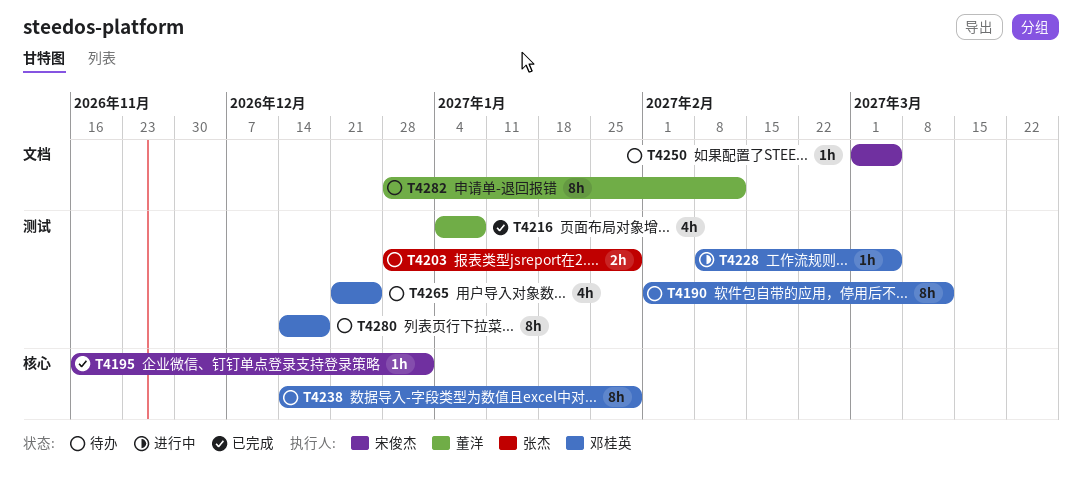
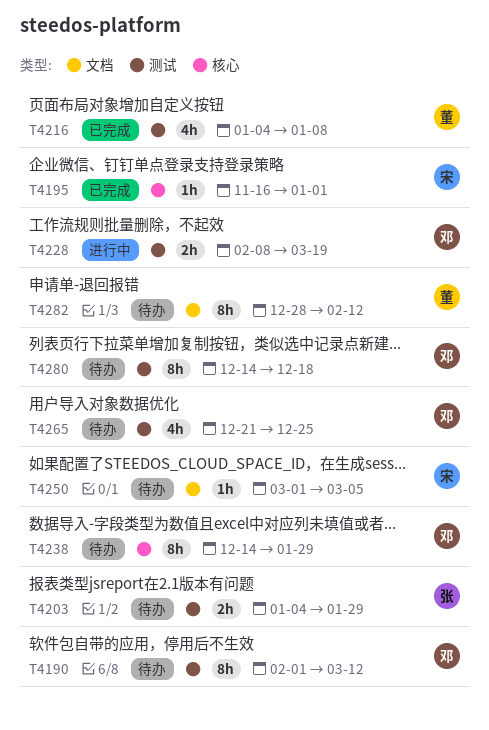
T4203, start: Dec 28 -> Jan 4
T4228, estimate: 1h -> 2h
T4228, due: Mar 5 -> Mar 19

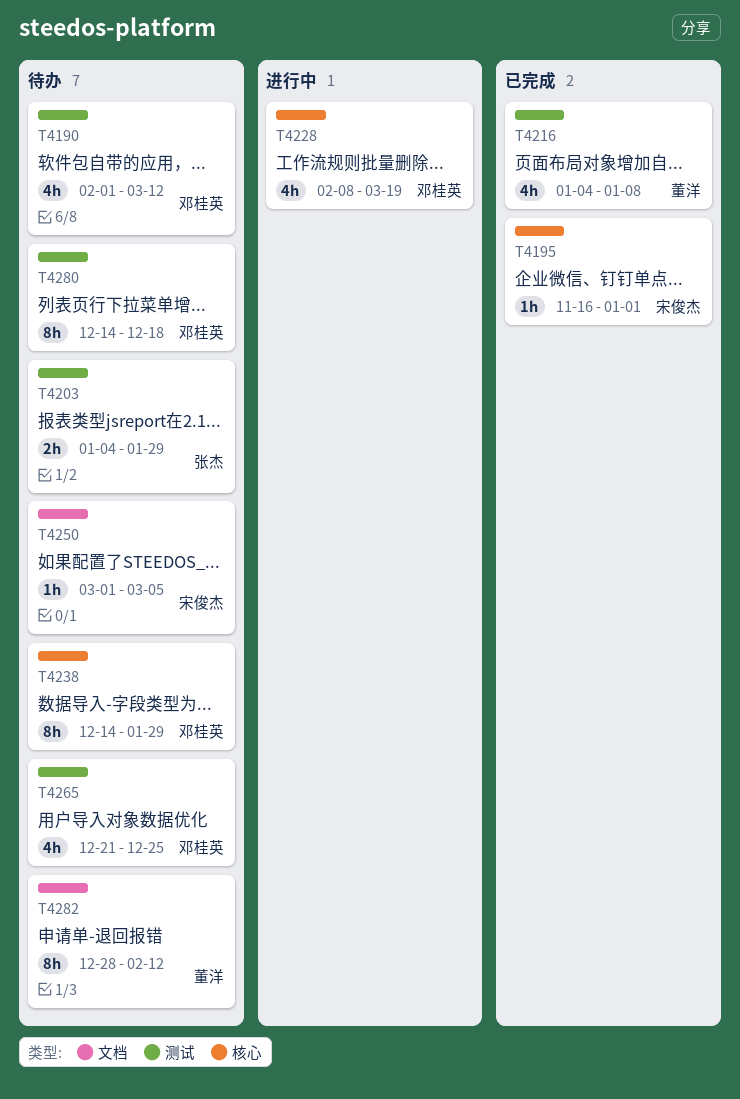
T4190, estimate: 8h -> 4h
T4228, label: 测试 -> 核心
T4228, estimate: 2h -> 4h

